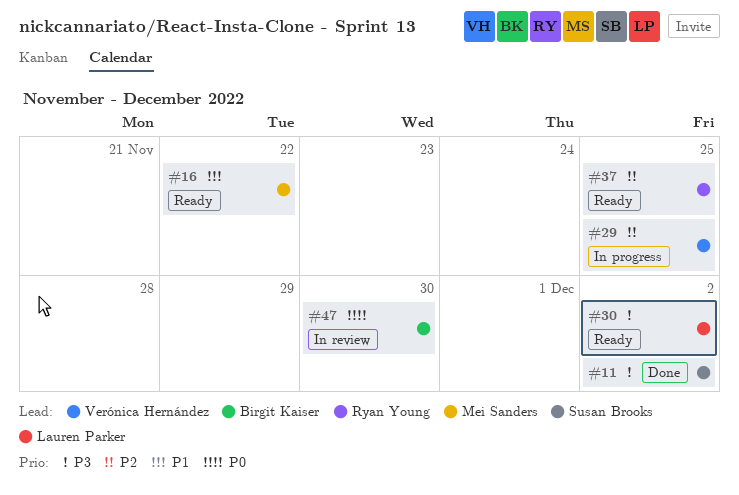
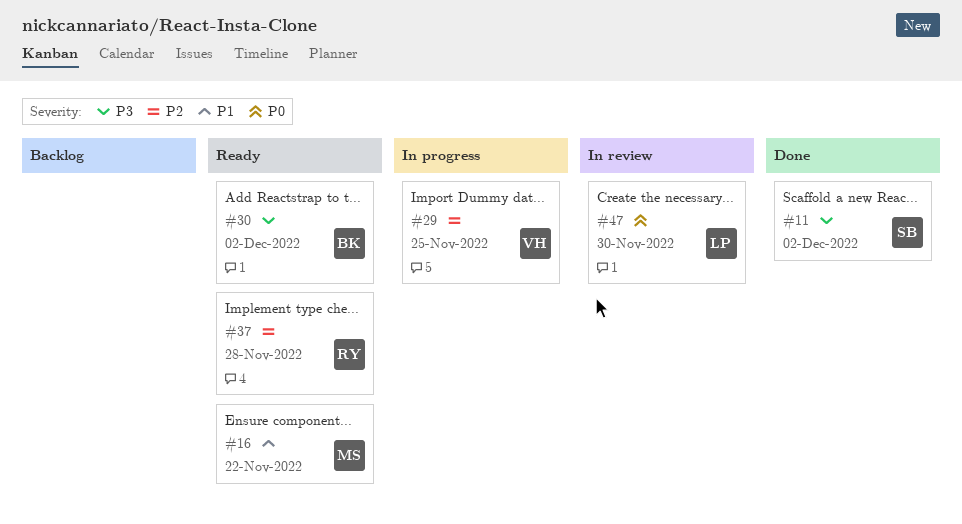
#30, owner: Lauren Parker -> Birgit Kaiser
#37, due: Nov 25 -> Nov 28
#47, owner: Birgit Kaiser -> Lauren Parker

